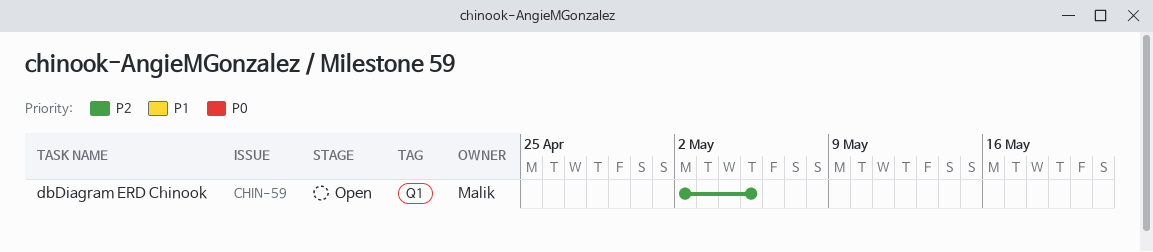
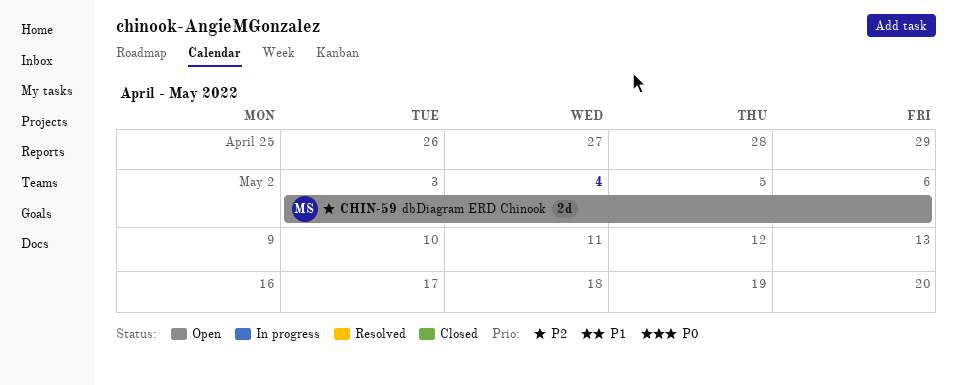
CHIN-59, start: May 2 -> May 3
CHIN-59, due: May 5 -> May 6

